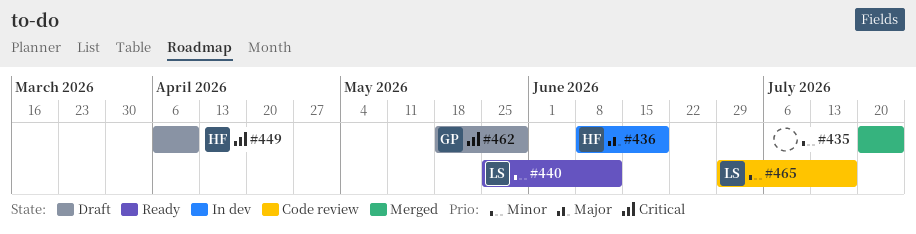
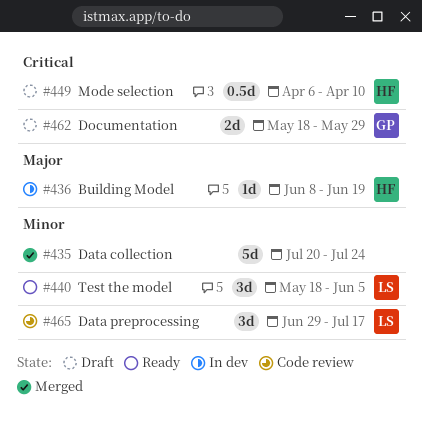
#440, start: May 25 -> May 18
#440, due: Jun 12 -> Jun 5

